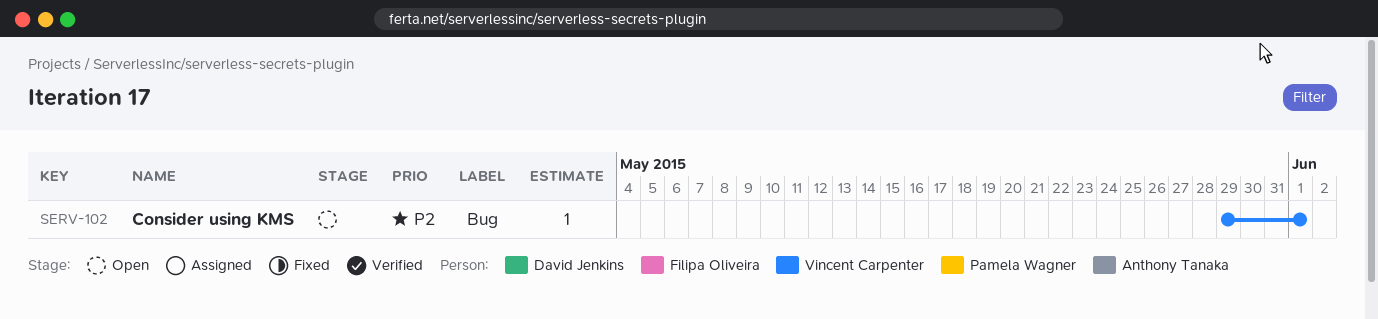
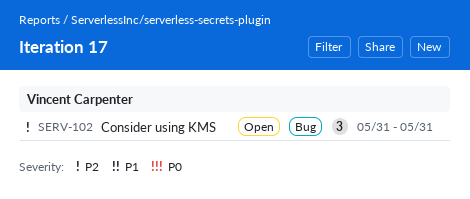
SERV-102, estimate: 1 -> 3
SERV-102, start: May 29 -> May 31
SERV-102, due: Jun 1 -> May 31

